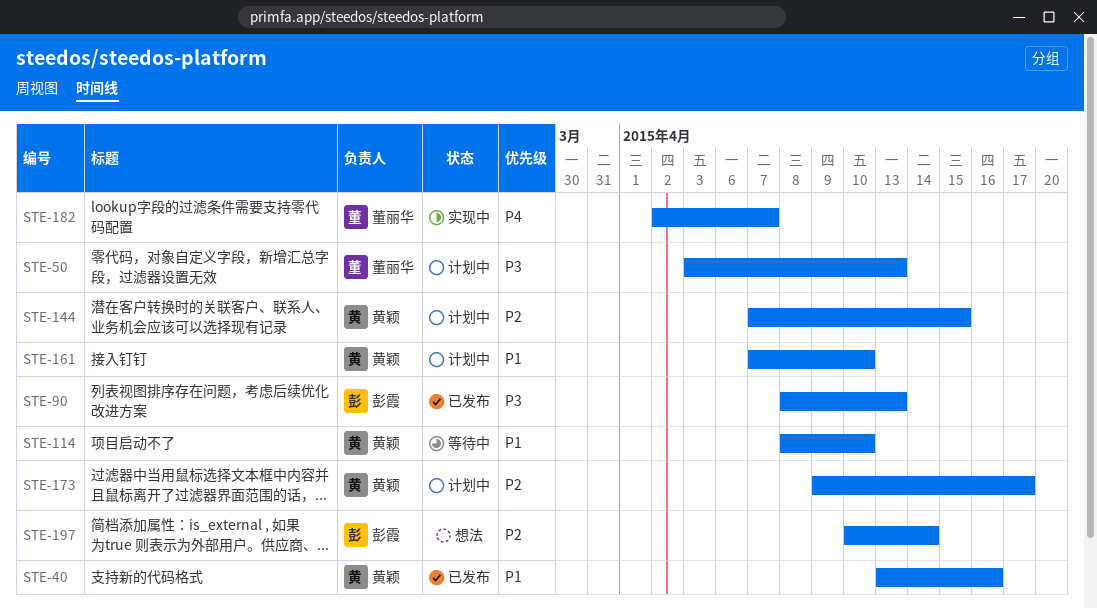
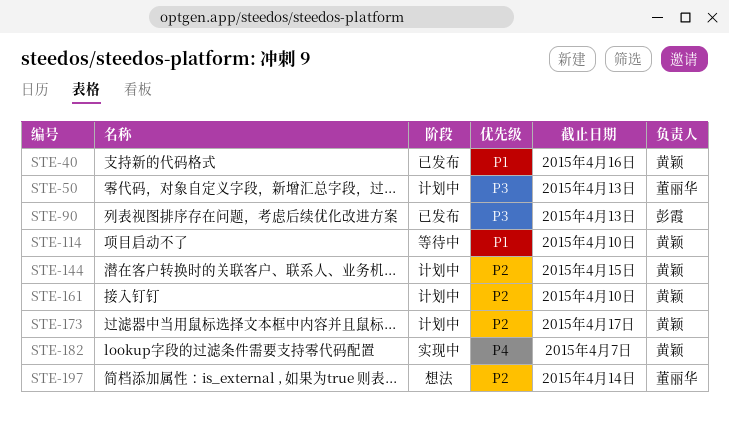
STE-161, priority: P1 -> P2
STE-182, owner: 董丽华 -> 黄颖
STE-197, owner: 彭霞 -> 董丽华

